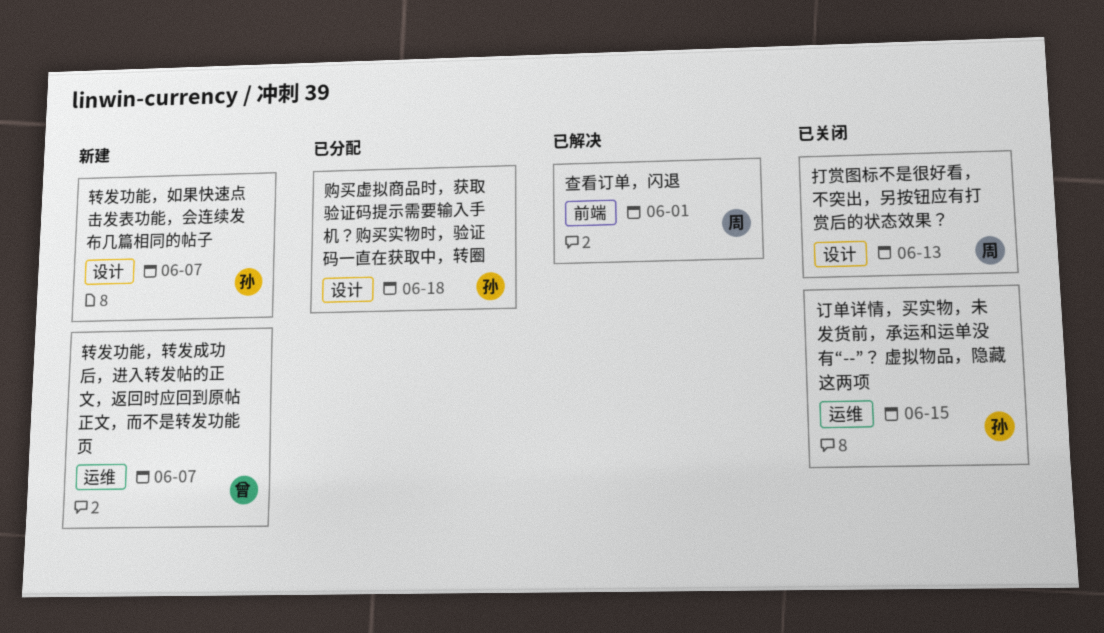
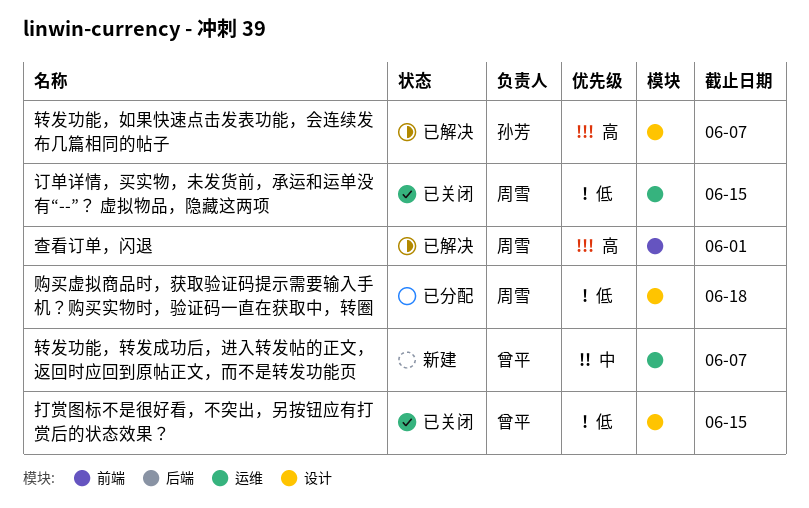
打赏图标不是很好看，不突出，另按钮应有打赏后的状态效果？, owner: 周雪 -> 曾平
打赏图标不是很好看，不突出，另按钮应有打赏后的状态效果？, due: Jun 13 -> Jun 15
订单详情，买实物，未发货前，承运和运单没有“--”？ 虚拟物品，隐藏这两项, owner: 孙芳 -> 周雪
购买虚拟商品时，获取验证码提示需要输入手机？购买实物时，验证码一直在获取中，转圈, owner: 孙芳 -> 周雪
转发功能，如果快速点击发表功能，会连续发布几篇相同的帖子, status: 新建 -> 已解决

